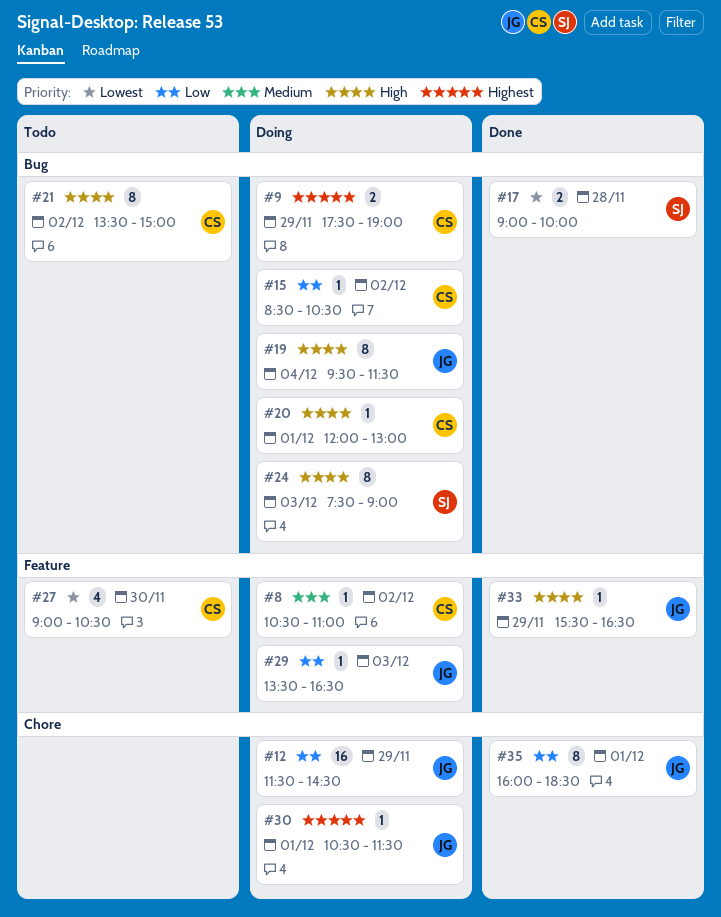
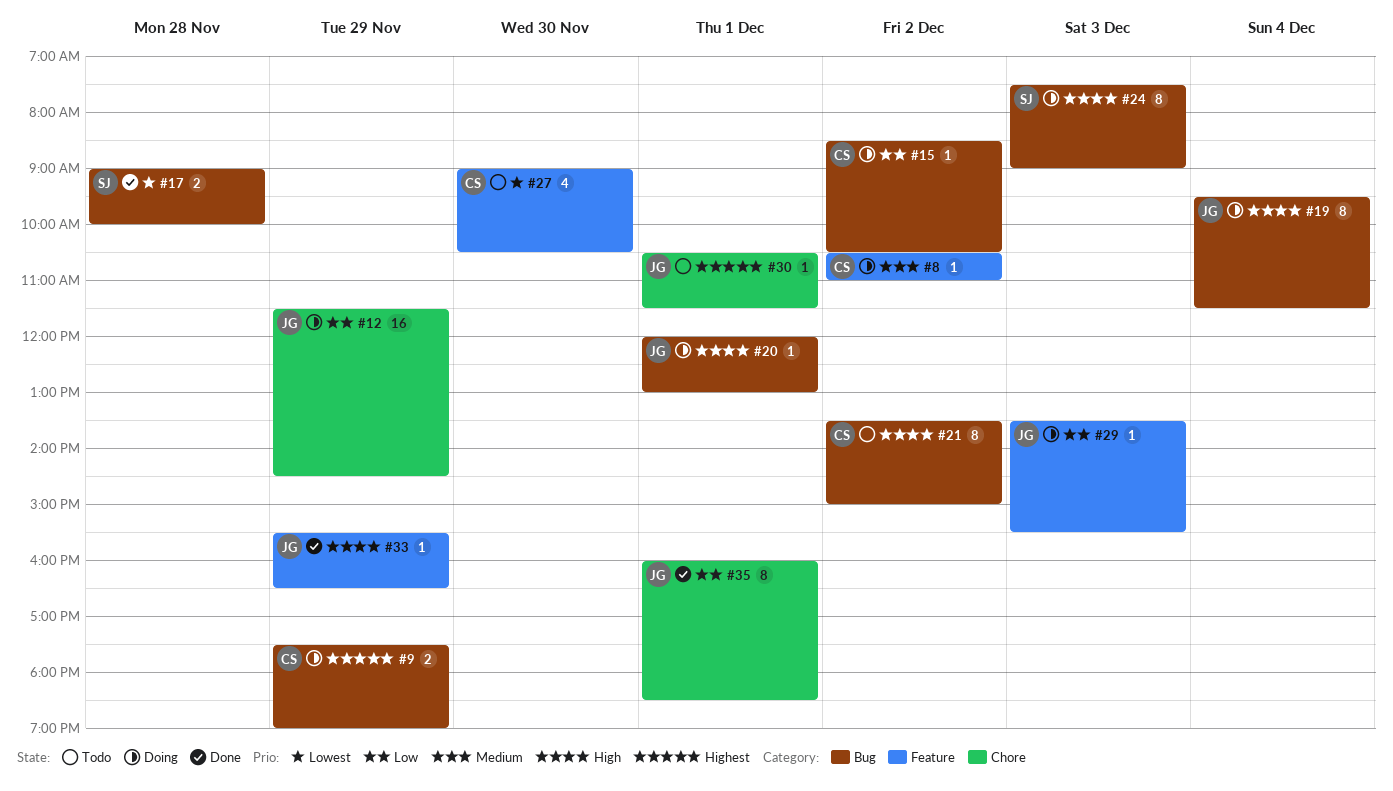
#20, owner: CS -> JG
#29, ends: 16:30 -> 15:30
#30, status: Doing -> Todo

